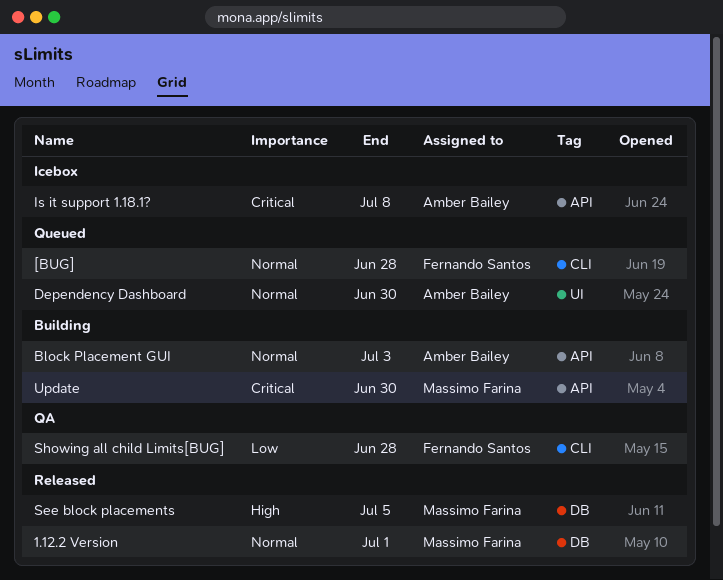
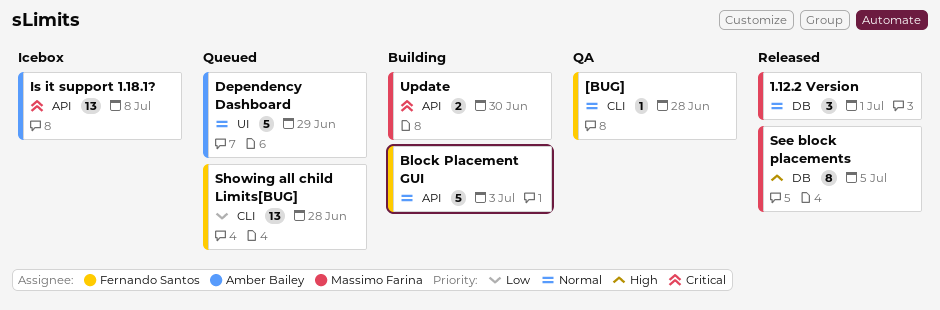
[BUG], status: Queued -> QA
Block Placement GUI, owner: Amber Bailey -> Fernando Santos
Dependency Dashboard, due: Jun 30 -> Jun 29
Showing all child Limits[BUG], status: QA -> Queued

